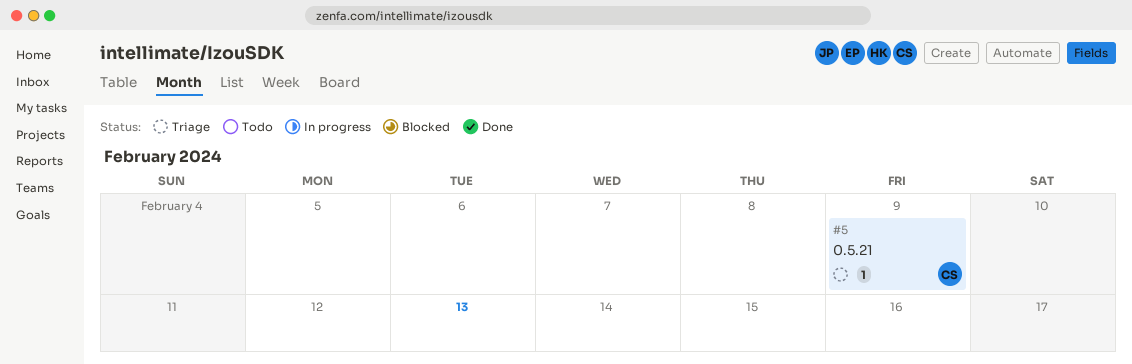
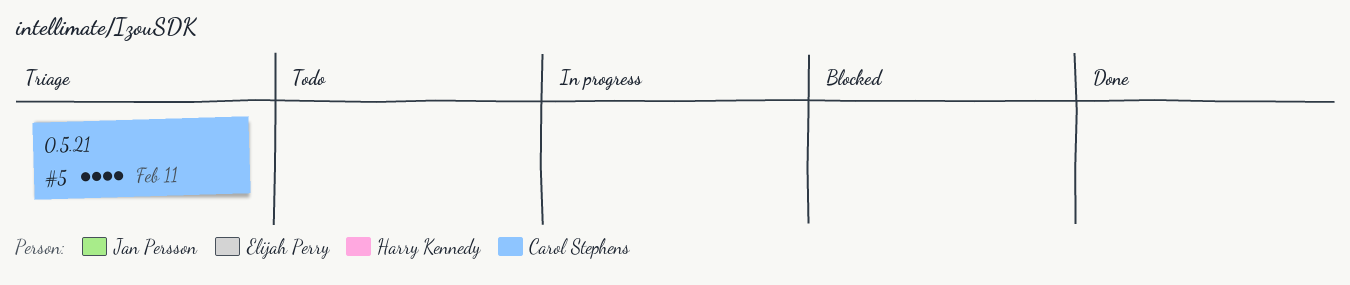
#5, estimate: 1 -> 4
#5, due: Feb 9 -> Feb 11

